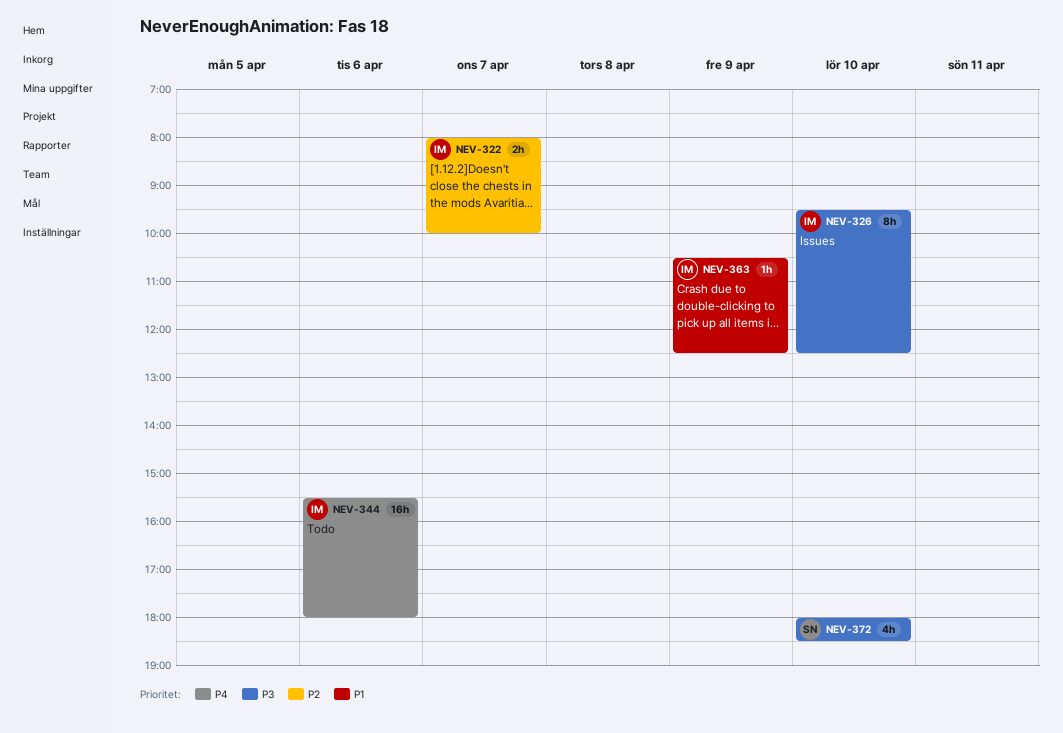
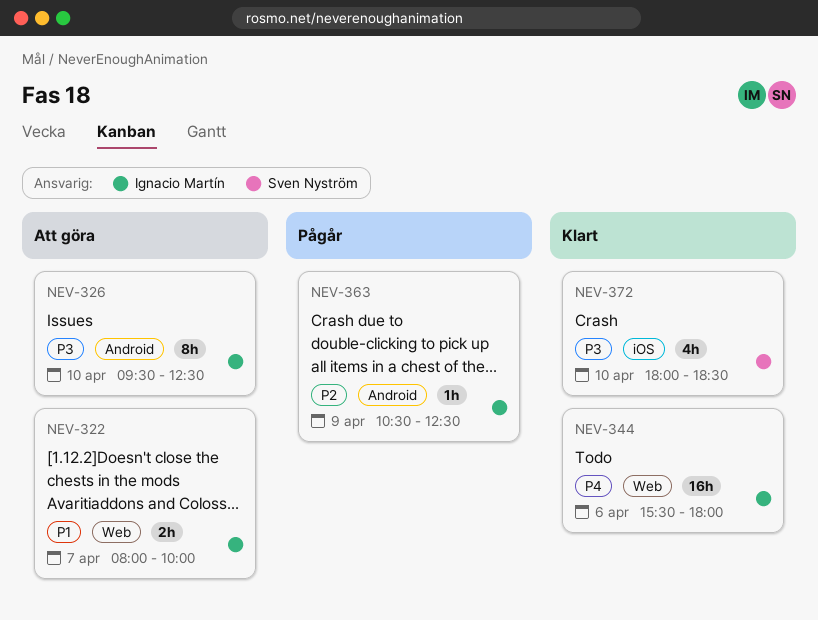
NEV-322, priority: P2 -> P1
NEV-363, priority: P1 -> P2

